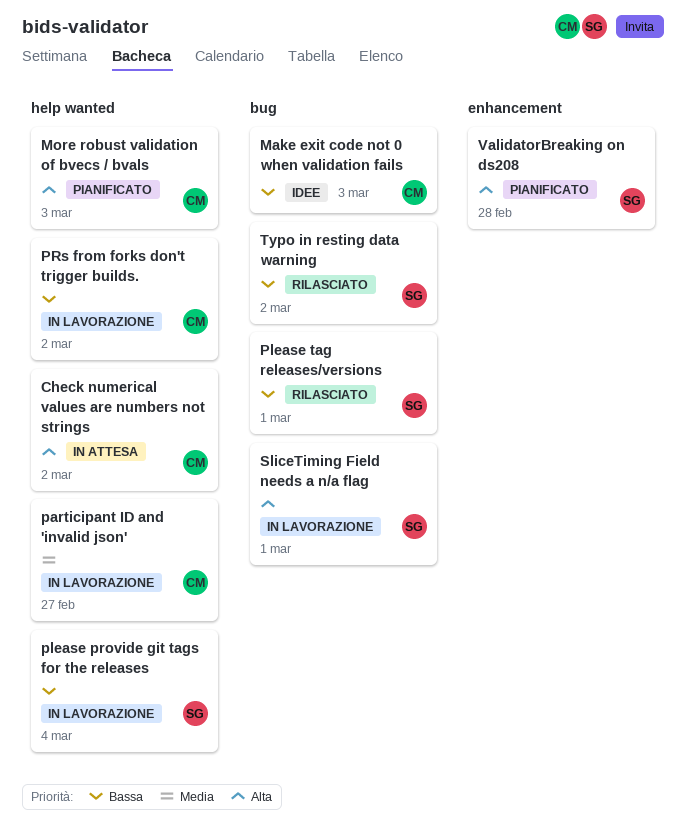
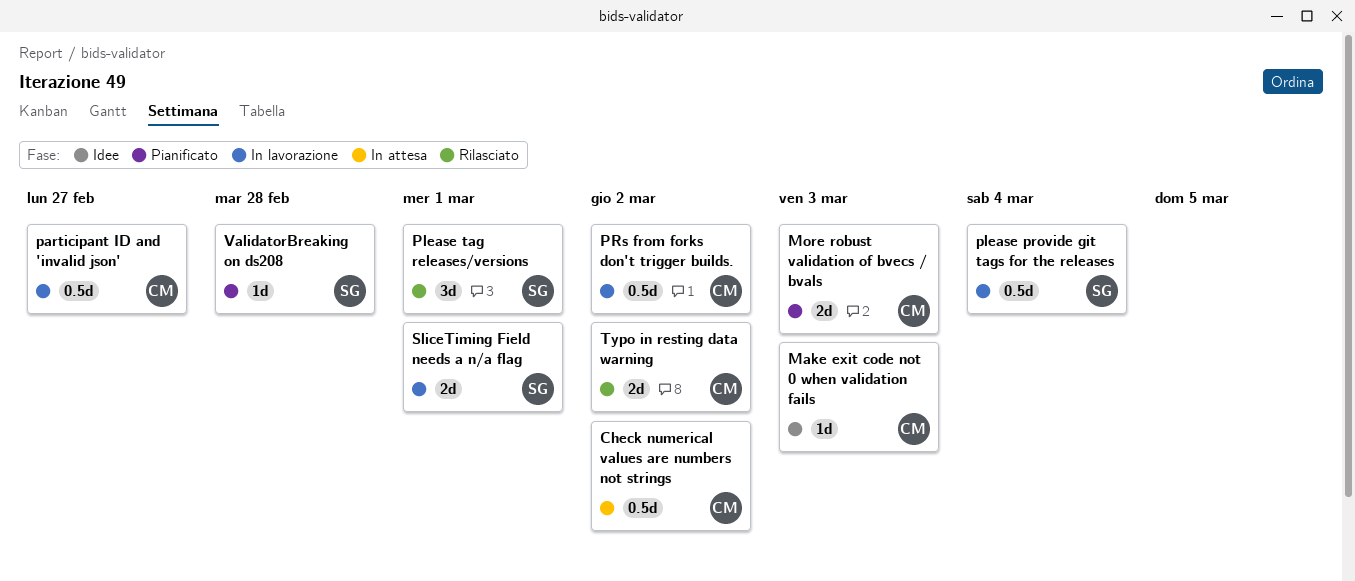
Typo in resting data warning, owner: SG -> CM

